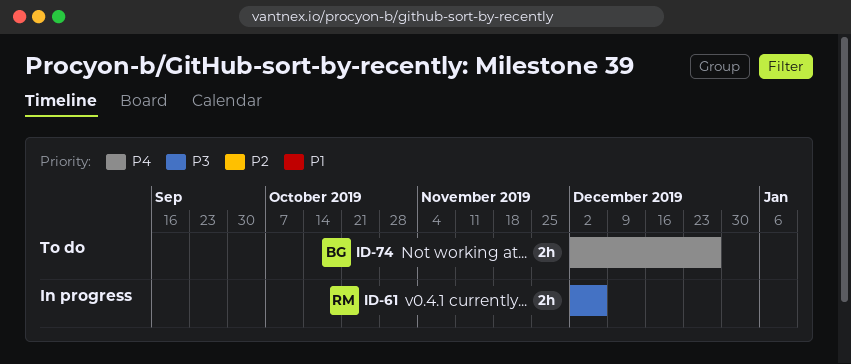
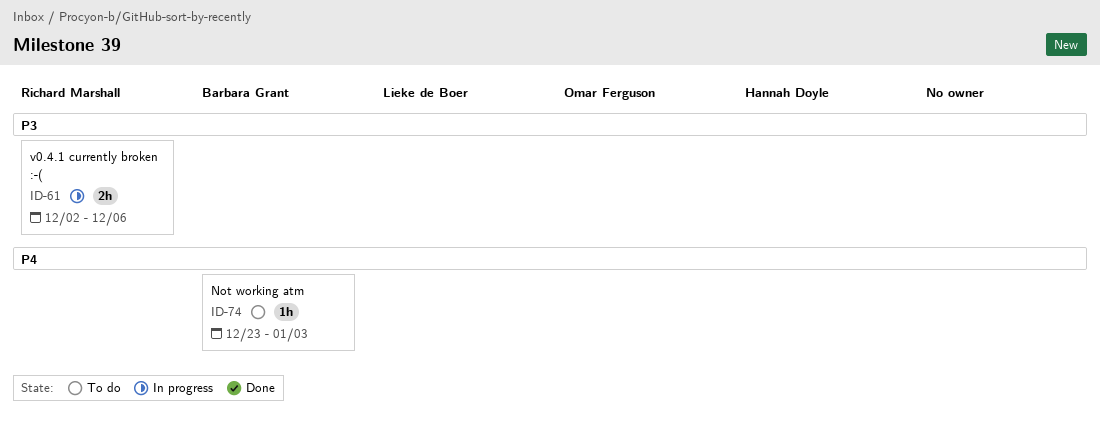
ID-74, estimate: 2h -> 1h
ID-74, start: Dec 2 -> Dec 23
ID-74, due: Dec 27 -> Jan 3

